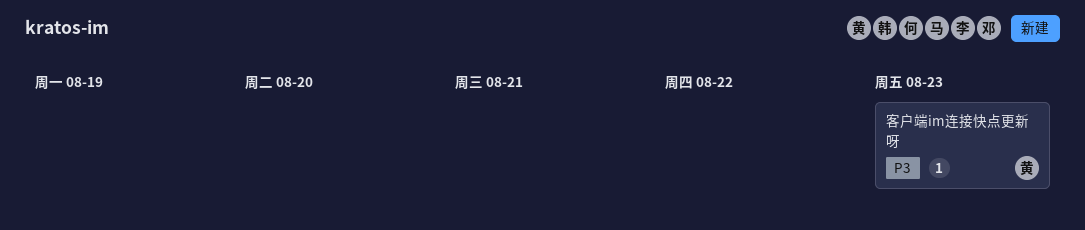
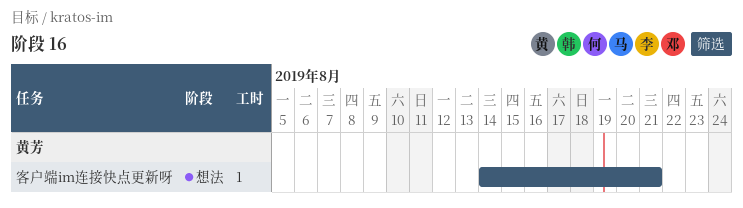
客户端im连接快点更新呀, due: Aug 23 -> Aug 21

